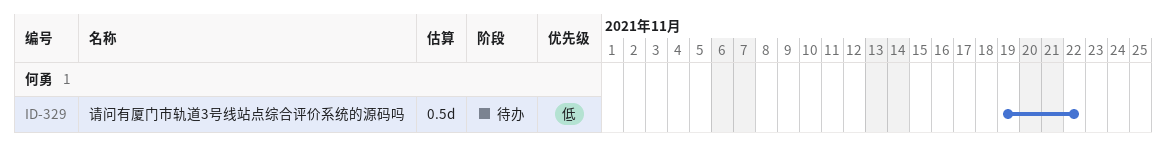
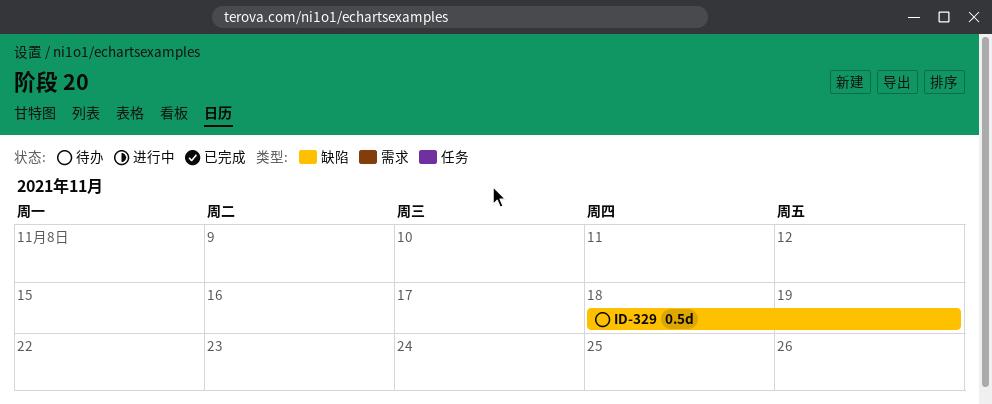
ID-329, start: Nov 19 -> Nov 18
ID-329, due: Nov 22 -> Nov 19

